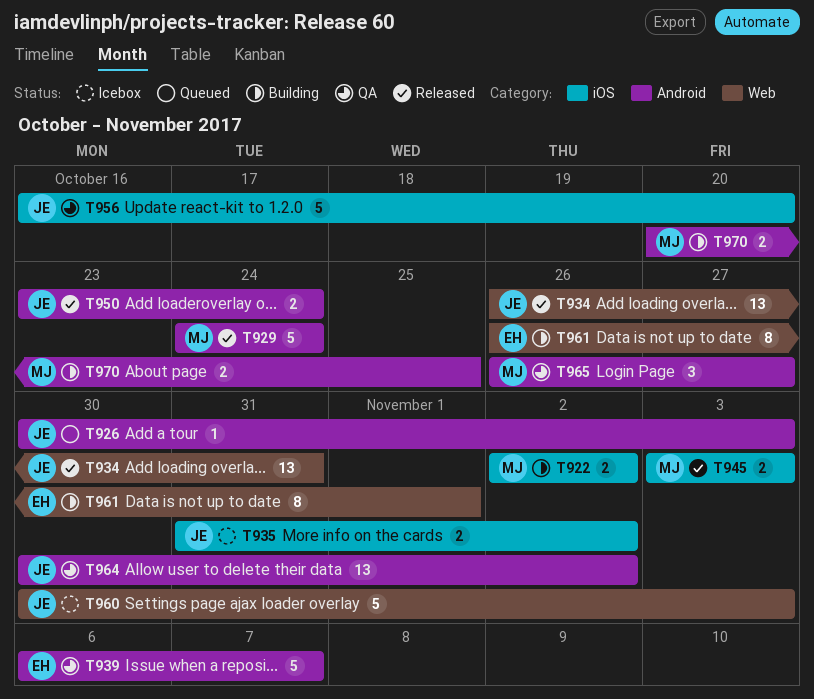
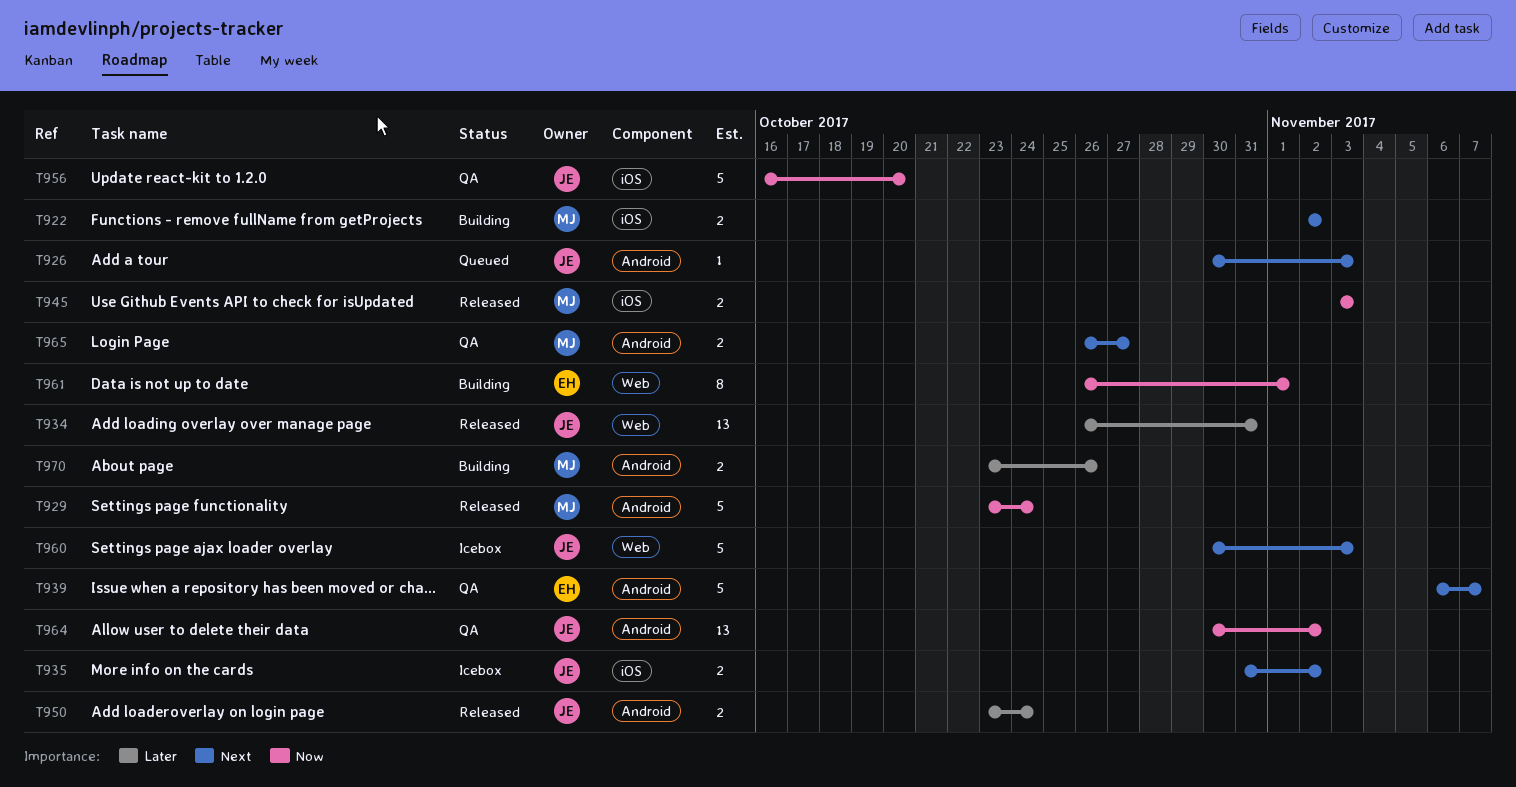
T929, start: Oct 24 -> Oct 23
T965, estimate: 3 -> 2
T970, start: Oct 20 -> Oct 23
T970, due: Oct 25 -> Oct 26

